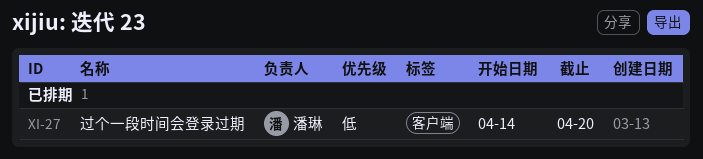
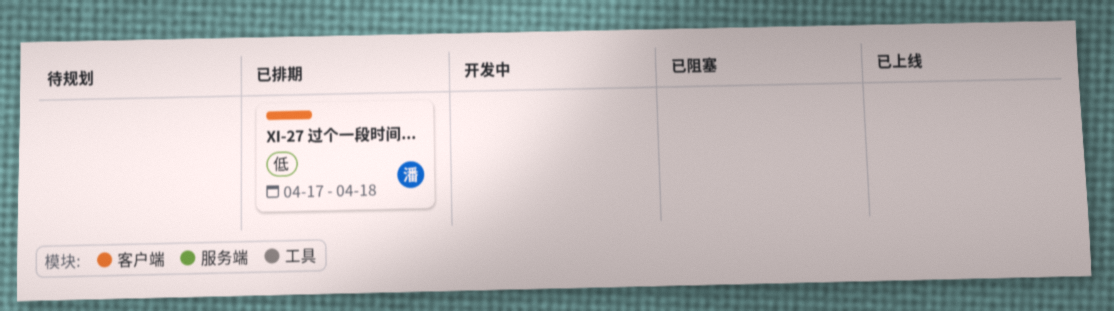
XI-27, start: Apr 14 -> Apr 17
XI-27, due: Apr 20 -> Apr 18

